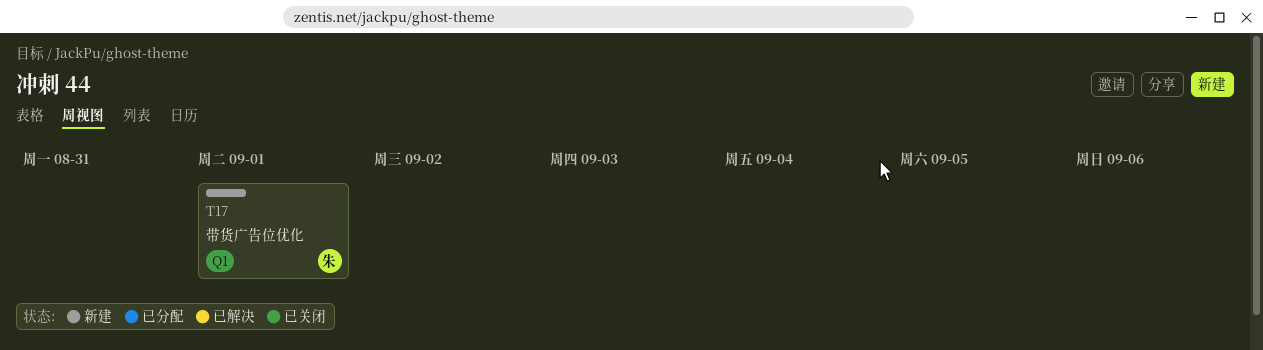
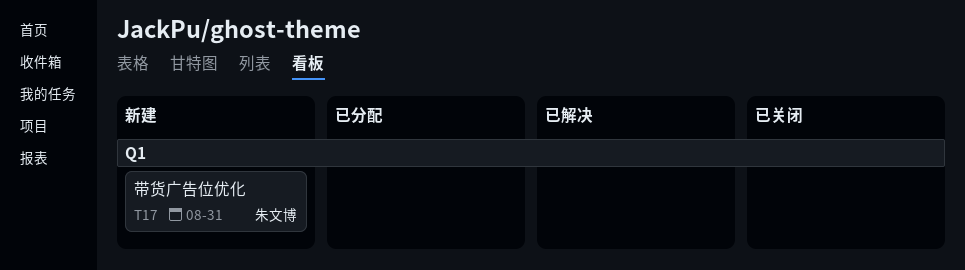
T17, due: Sep 1 -> Aug 31

